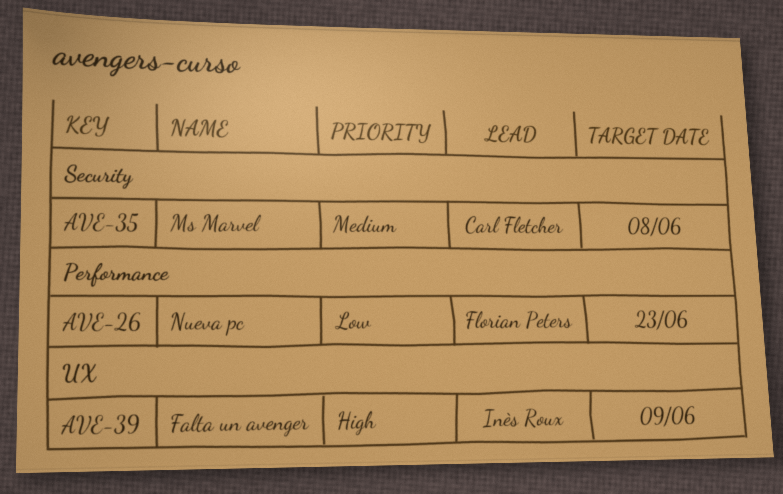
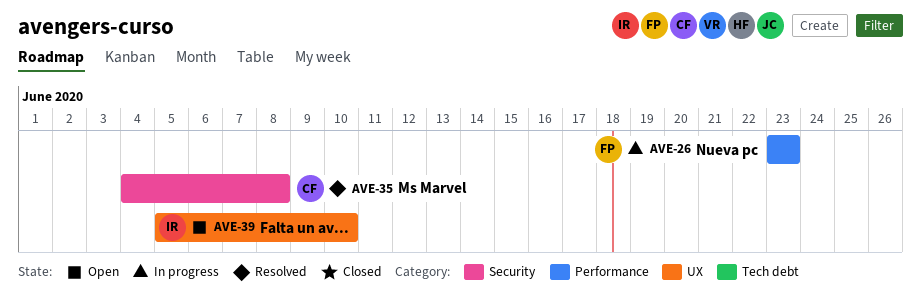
AVE-39, due: Jun 9 -> Jun 10

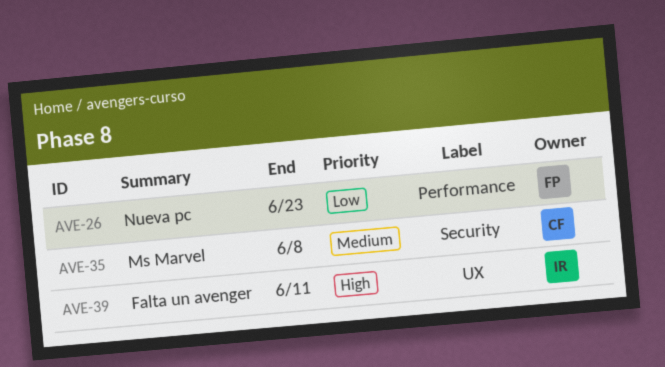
AVE-39, due: Jun 10 -> Jun 11

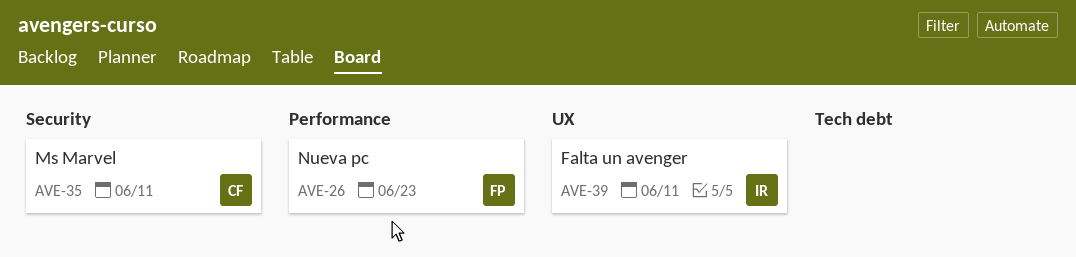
AVE-35, due: Jun 8 -> Jun 11

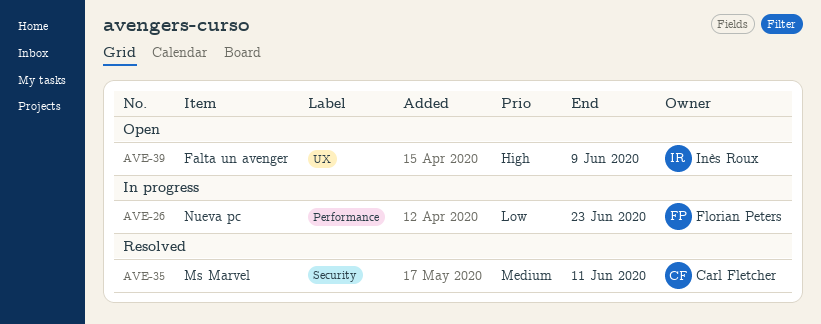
AVE-39, due: Jun 11 -> Jun 9

